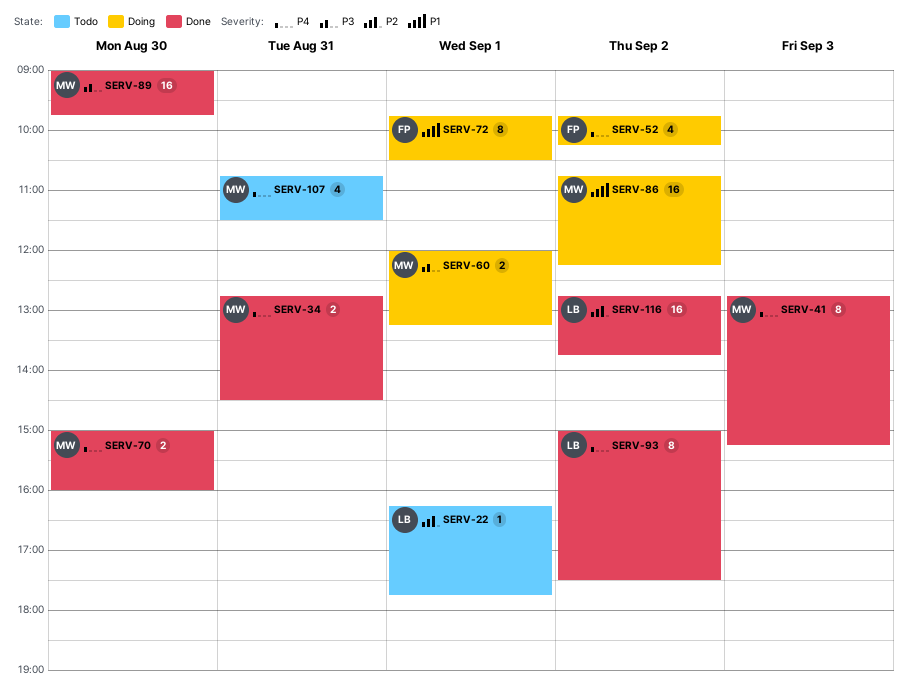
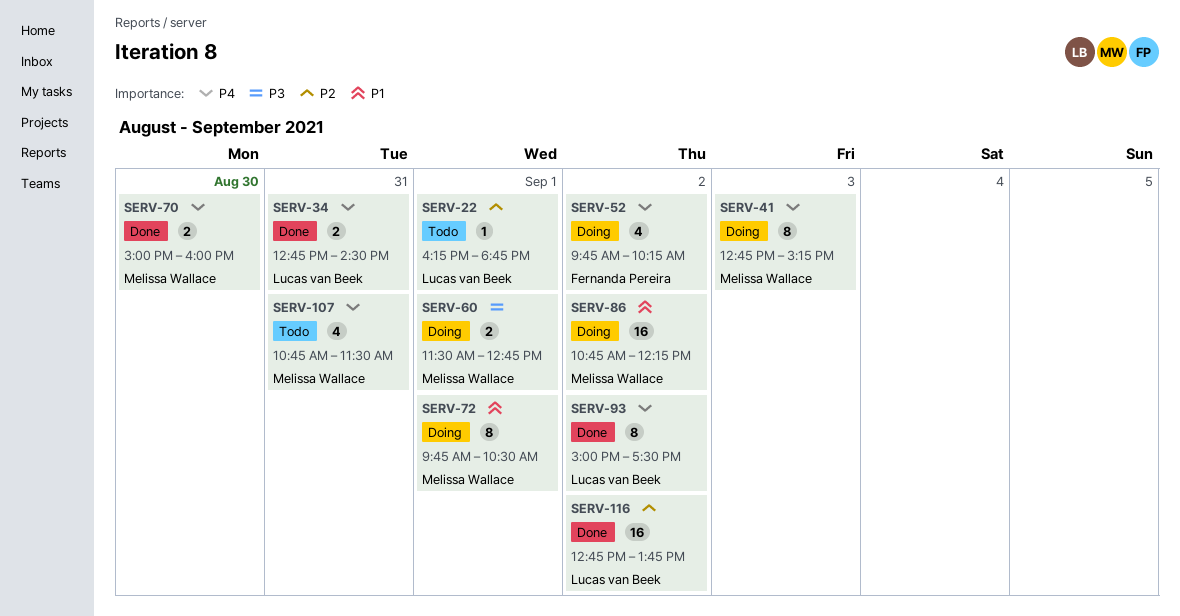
SERV-22, ends: 17:45 -> 18:45
SERV-34, owner: Melissa Wallace -> Lucas van Beek
SERV-41, status: Done -> Doing
SERV-60, begins: 12:00 -> 11:30
SERV-60, ends: 13:15 -> 12:45
SERV-72, owner: Fernanda Pereira -> Melissa Wallace
SERV-89: present -> none

